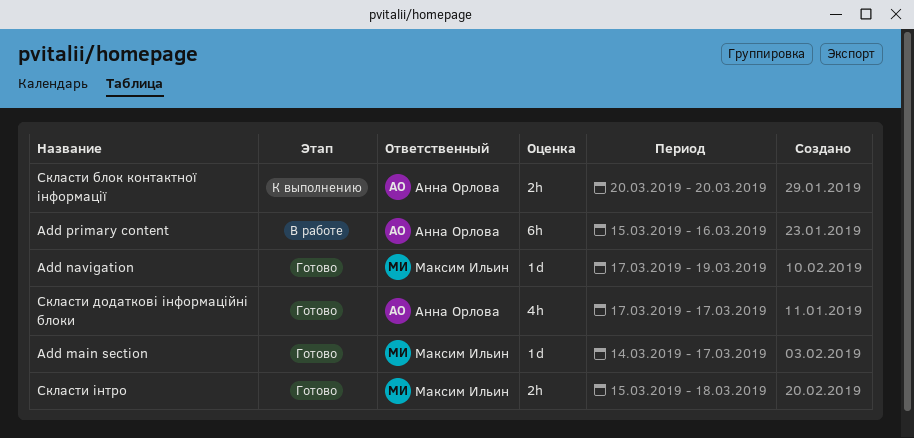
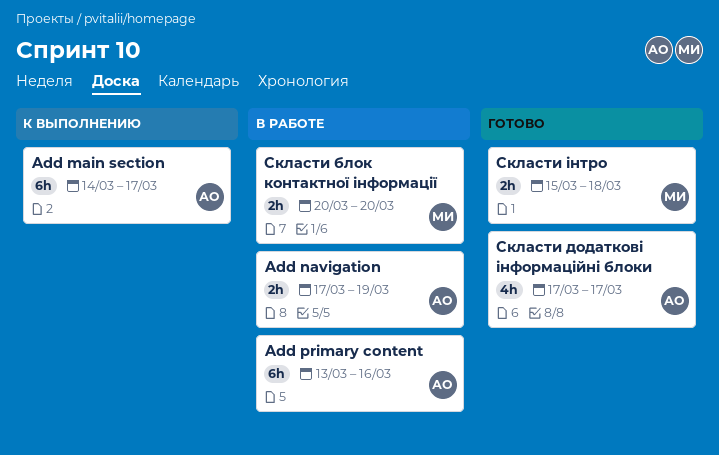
Add main section, status: Готово -> К выполнению
Add main section, owner: Максим Ильин -> Анна Орлова
Add main section, estimate: 1d -> 6h
Add navigation, status: Готово -> В работе
Add navigation, owner: Максим Ильин -> Анна Орлова
Add navigation, estimate: 1d -> 2h
Add primary content, start: Mar 15 -> Mar 13
Скласти блок контактної інформації, status: К выполнению -> В работе
Скласти блок контактної інформації, owner: Анна Орлова -> Максим Ильин

